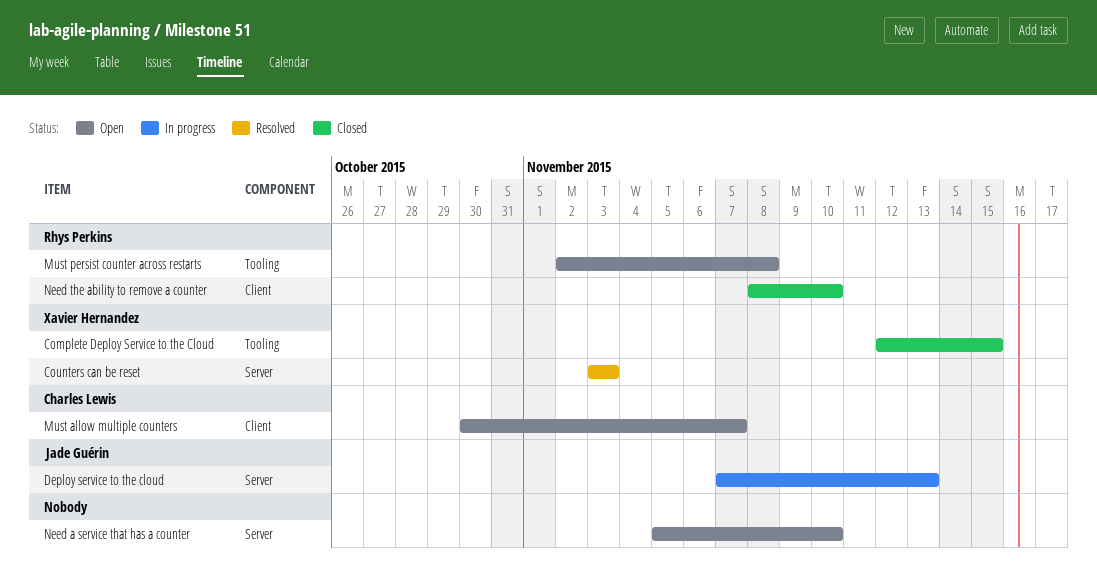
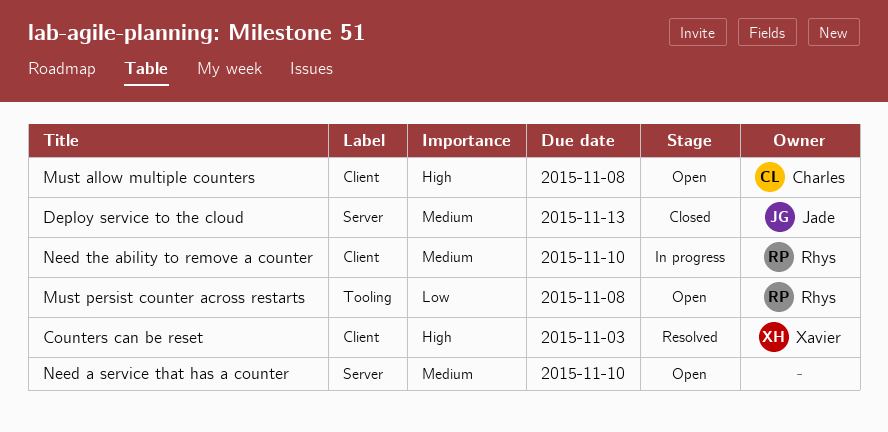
Complete Deploy Service to the Cloud: present -> none
Counters can be reset, label: Server -> Client
Deploy service to the cloud, status: In progress -> Closed
Must allow multiple counters, due: Nov 7 -> Nov 8
Need the ability to remove a counter, status: Closed -> In progress

